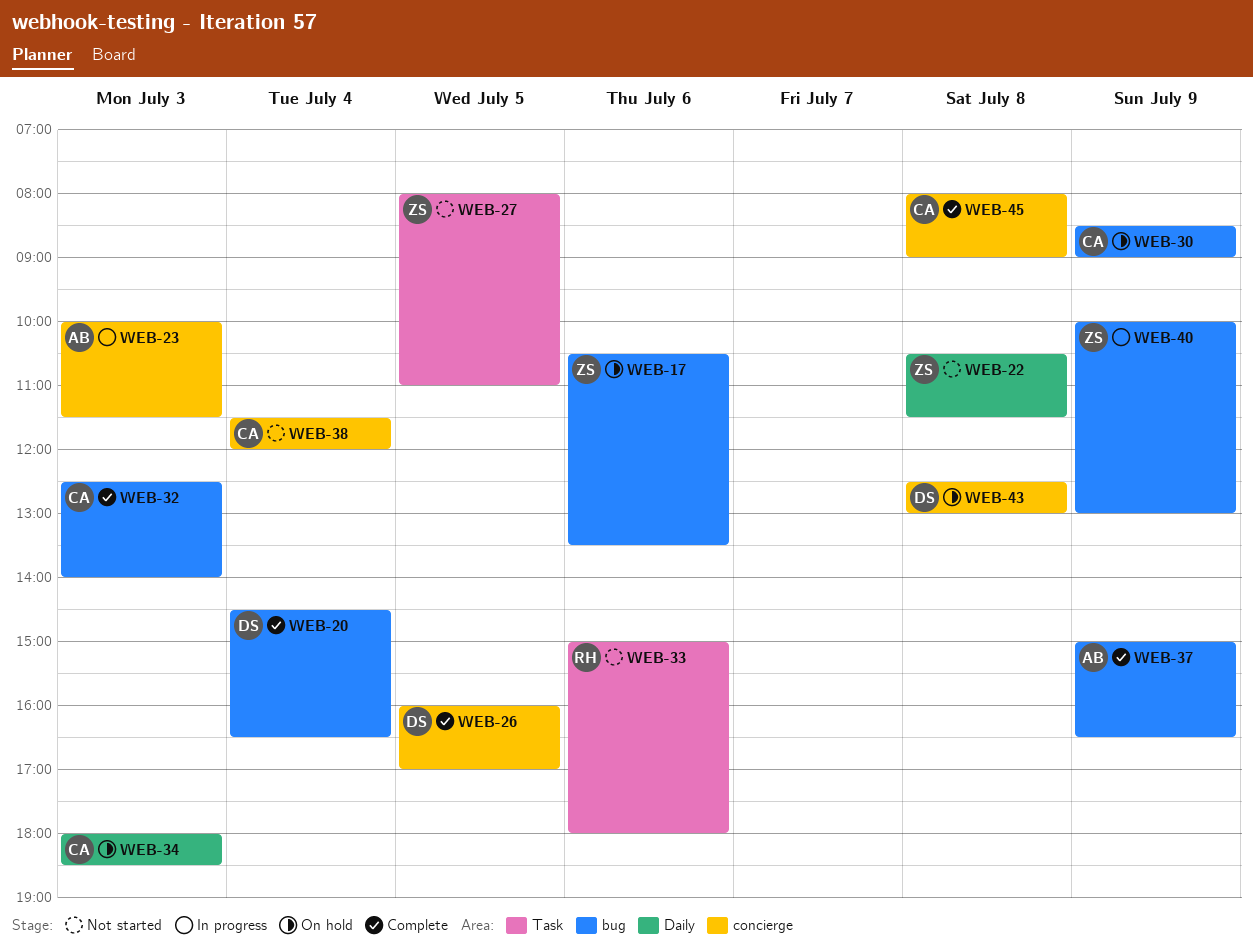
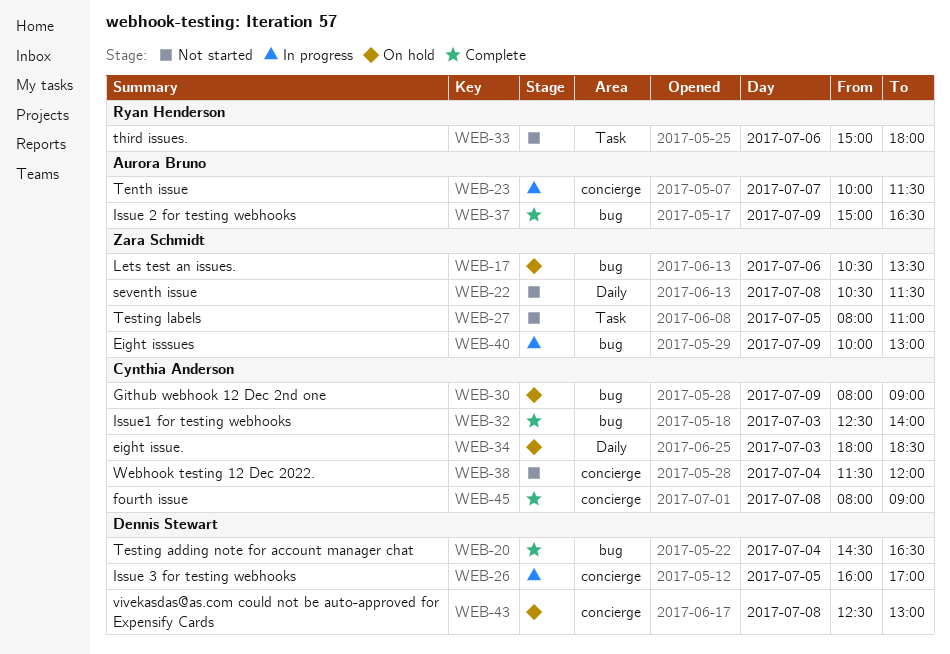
WEB-23, day: Jul 3 -> Jul 7
WEB-26, status: Complete -> In progress
WEB-30, begins: 08:30 -> 08:00

